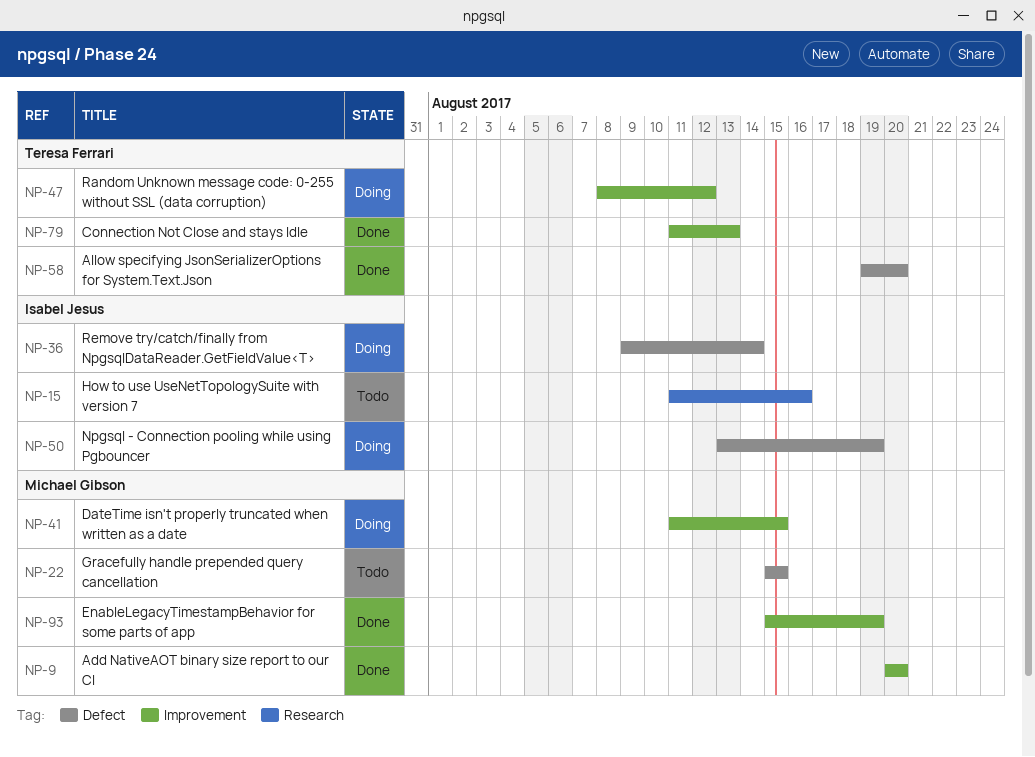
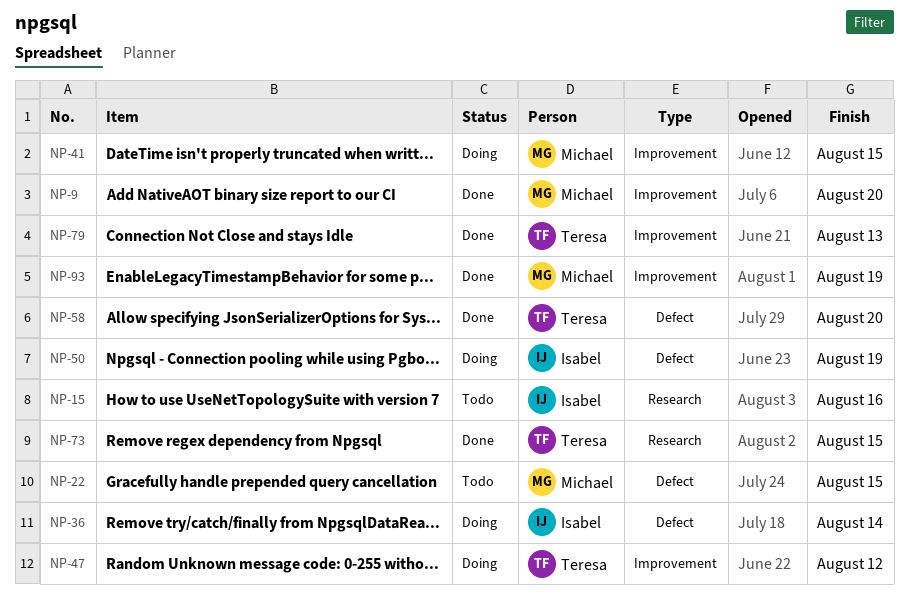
NP-73: none -> present

